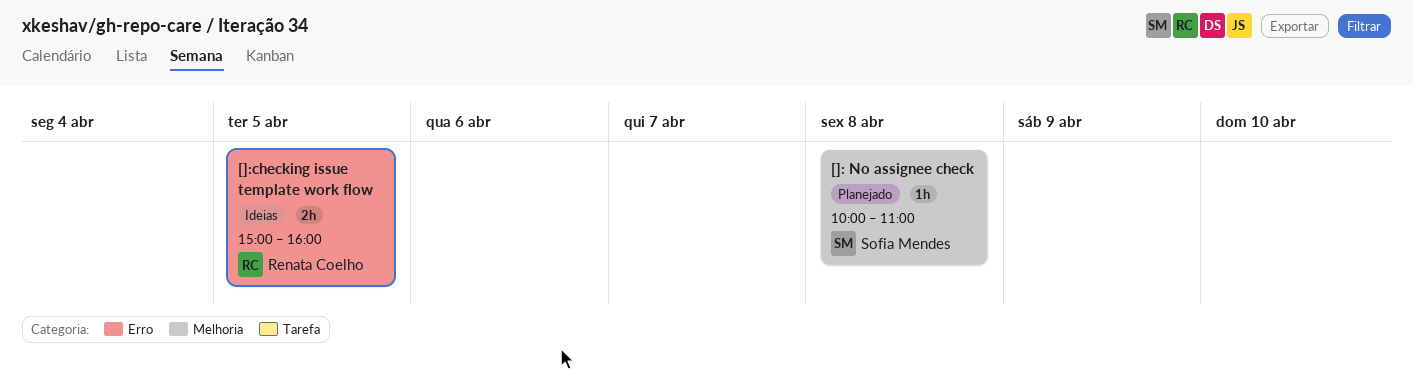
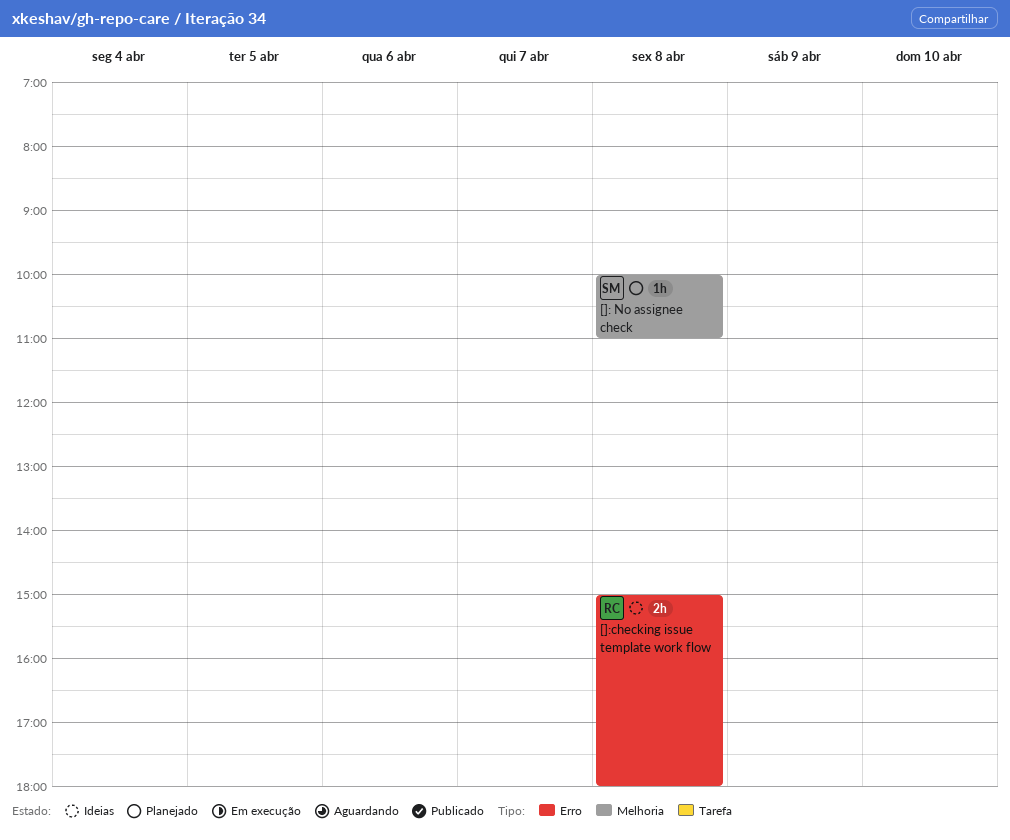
[]:checking issue template work flow, day: Apr 5 -> Apr 8
[]:checking issue template work flow, ends: 16:00 -> 18:00

